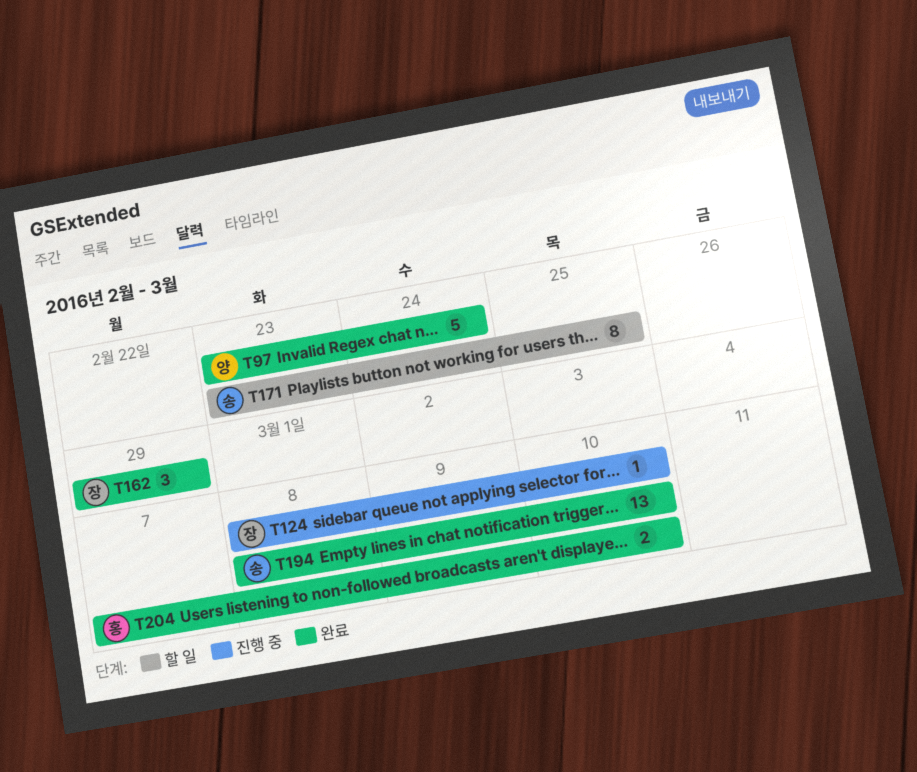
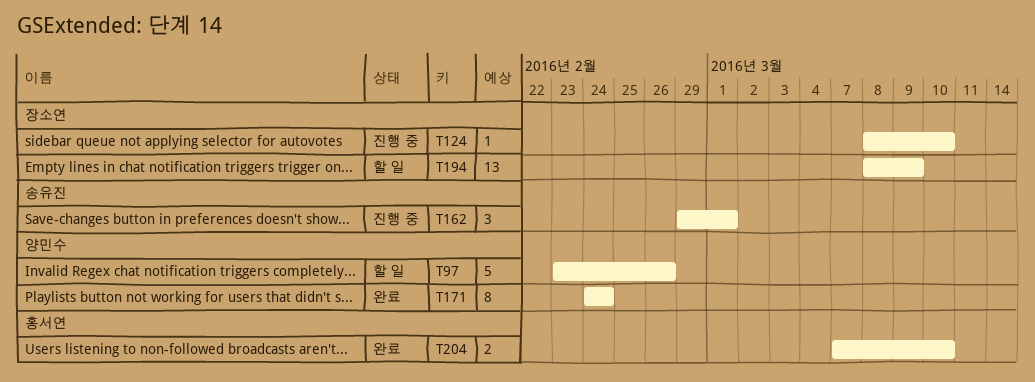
T97, status: 완료 -> 할 일
T97, due: Feb 24 -> Feb 26
T162, status: 완료 -> 진행 중
T162, owner: 장소연 -> 송유진
T162, due: Feb 29 -> Mar 1
T171, status: 할 일 -> 완료
T171, owner: 송유진 -> 양민수
T171, start: Feb 23 -> Feb 24
T171, due: Feb 25 -> Feb 24
T194, status: 완료 -> 할 일
T194, owner: 송유진 -> 장소연
T194, due: Mar 10 -> Mar 9

